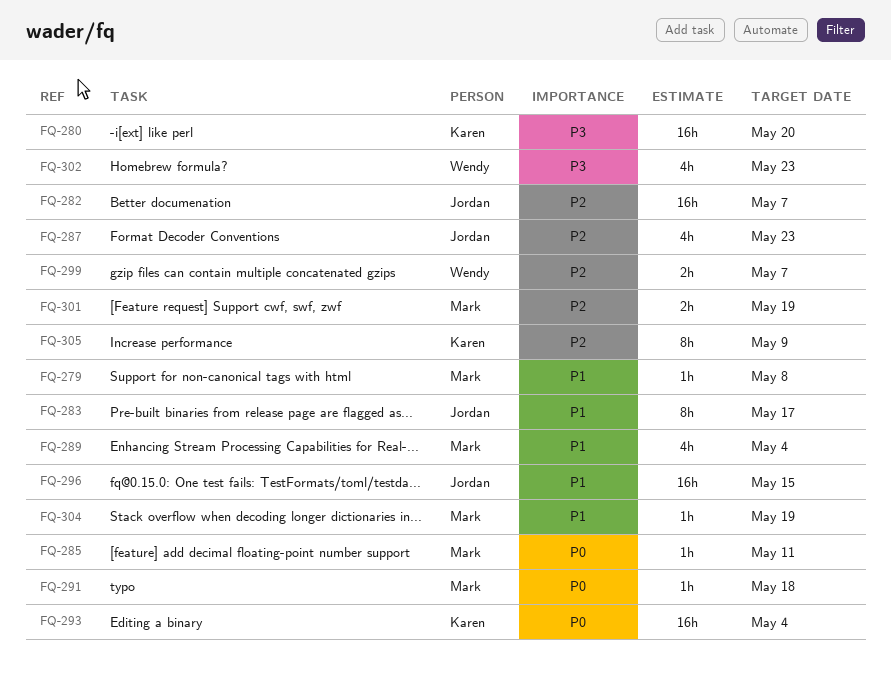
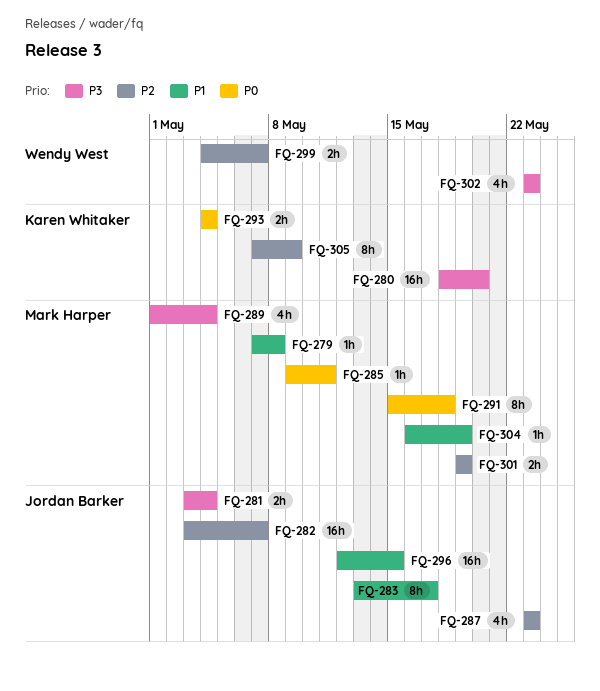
FQ-281: none -> present
FQ-289, priority: P1 -> P3
FQ-291, estimate: 1h -> 8h
FQ-293, estimate: 16h -> 2h

